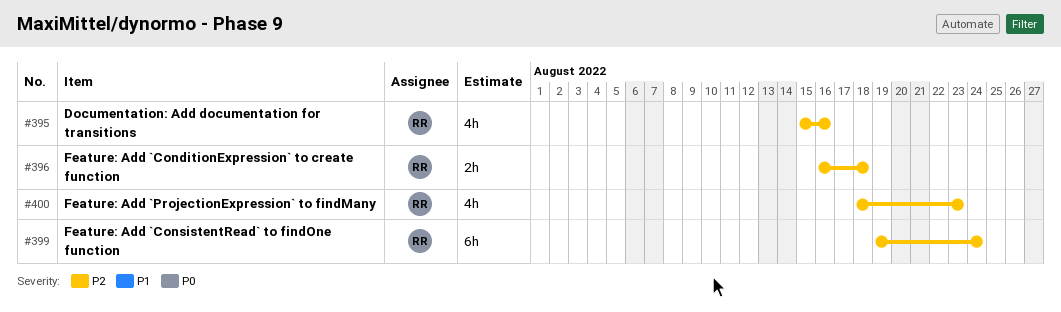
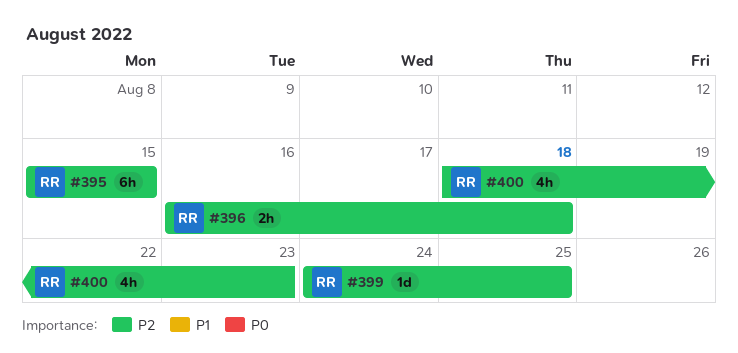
#395, estimate: 4h -> 6h
#395, due: Aug 16 -> Aug 15
#399, estimate: 6h -> 1d
#399, start: Aug 19 -> Aug 24
#399, due: Aug 24 -> Aug 25

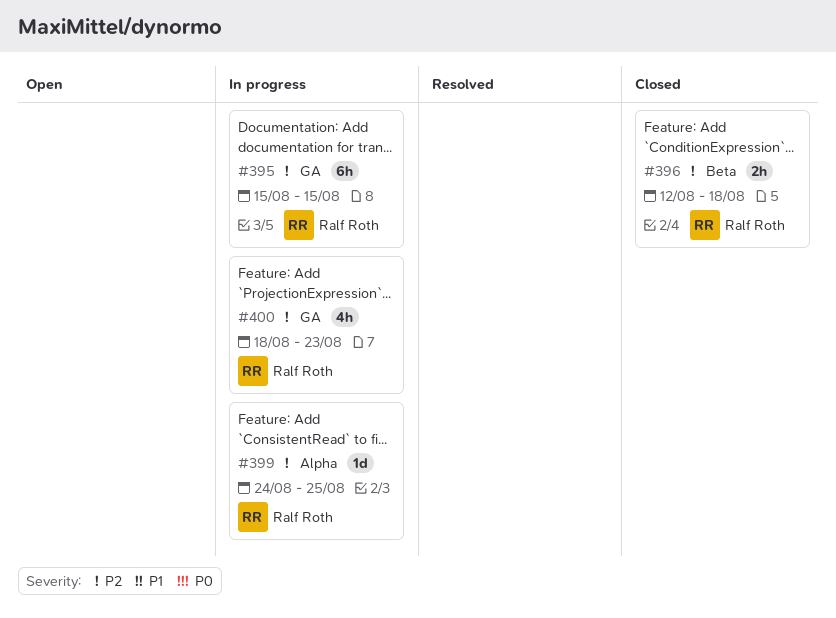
#396, start: Aug 16 -> Aug 12

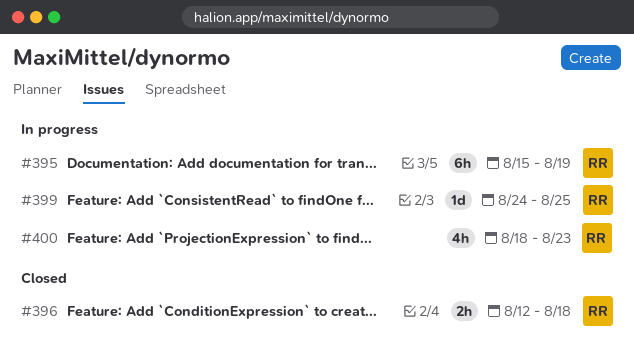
#395, due: Aug 15 -> Aug 19

